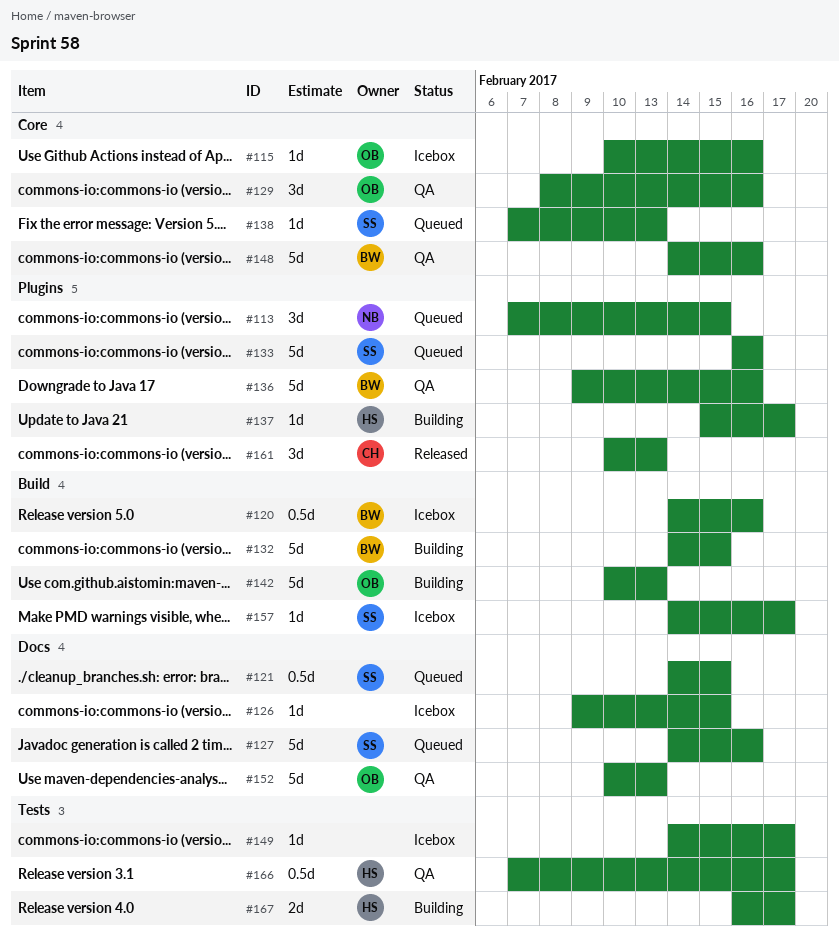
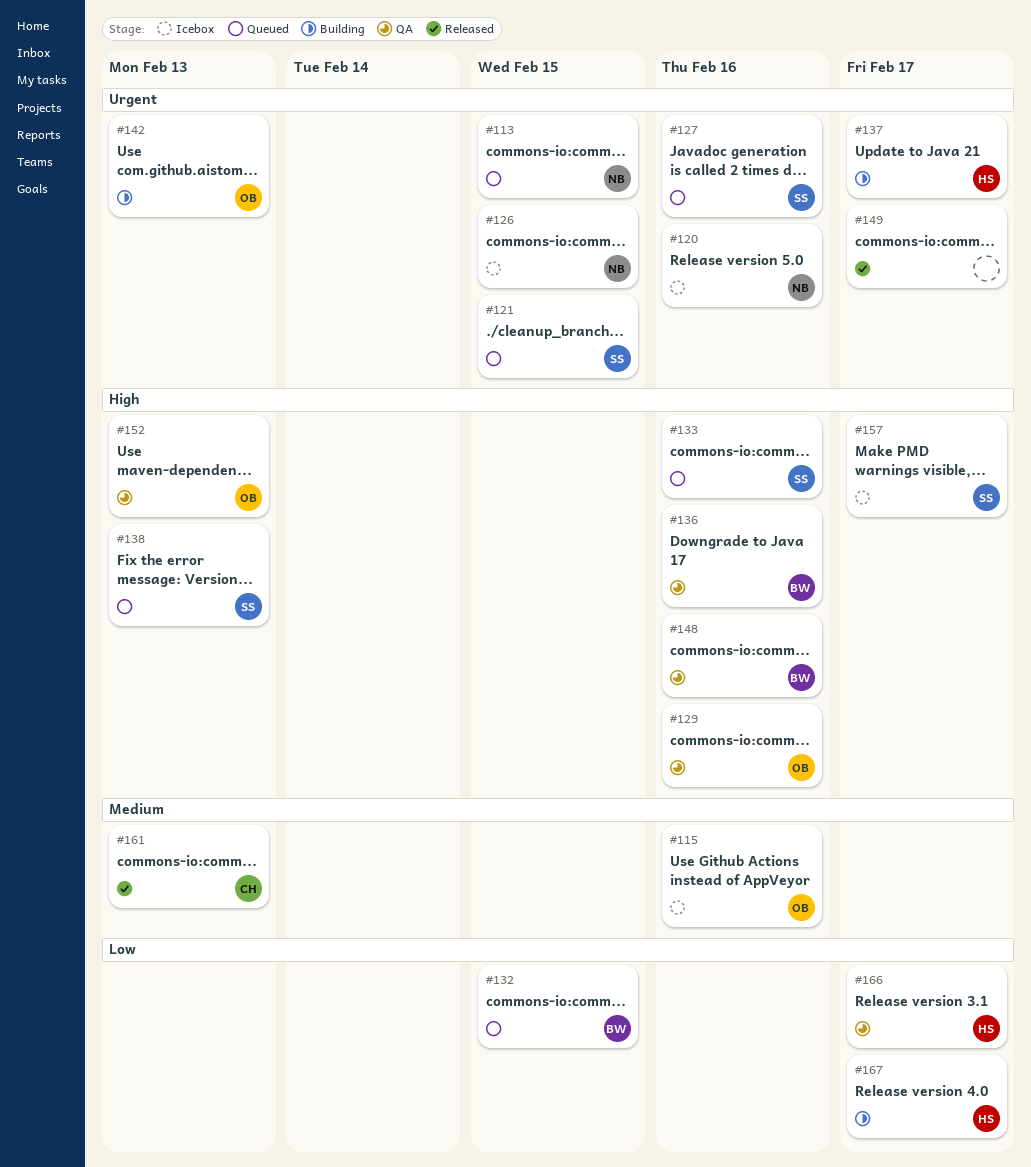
#120, owner: BW -> NB
#126, owner: none -> NB
#132, status: Building -> Queued
#149, status: Icebox -> Released

